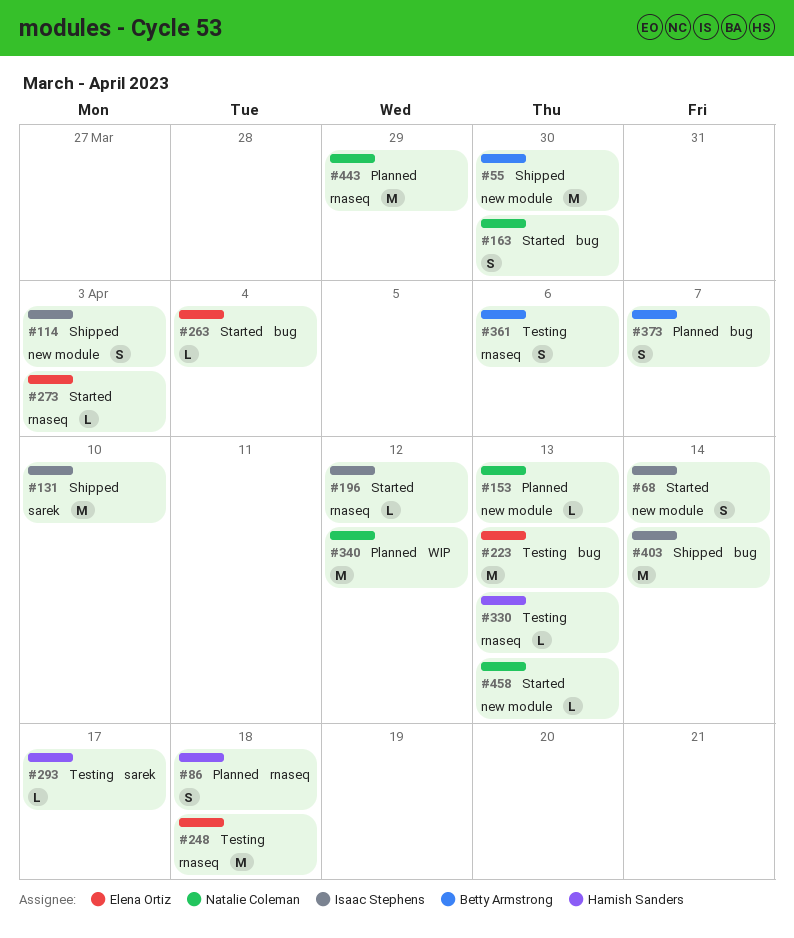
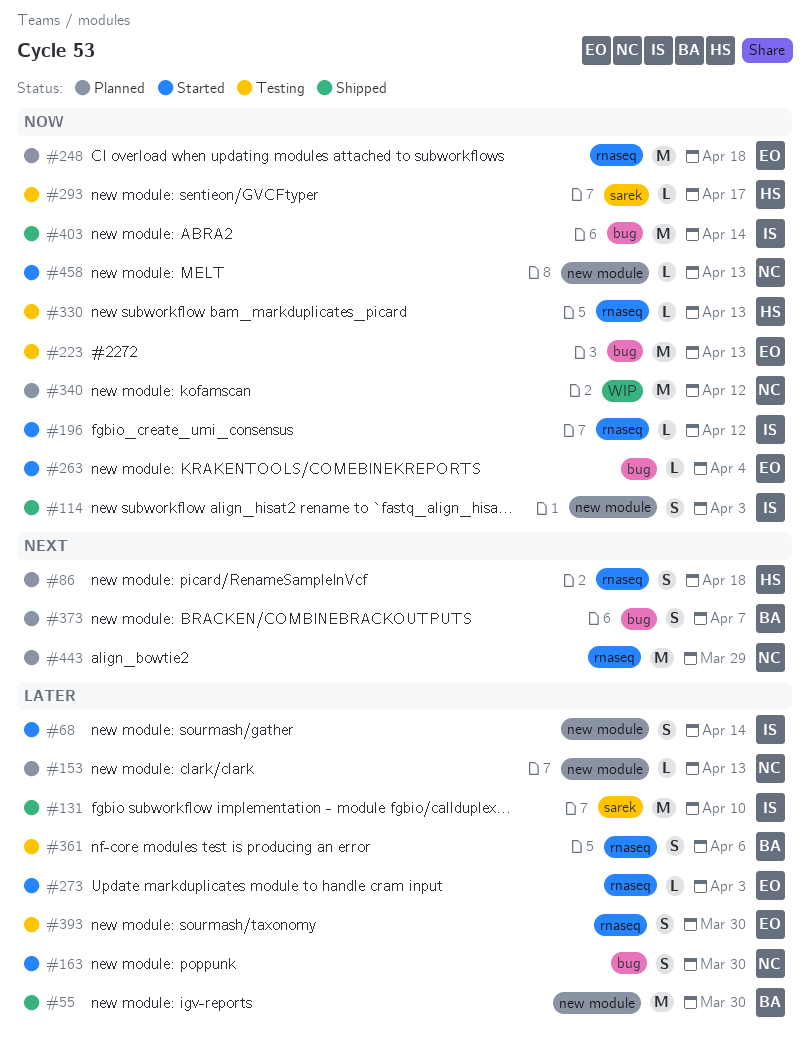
#248, status: Testing -> Planned
#393: none -> present

